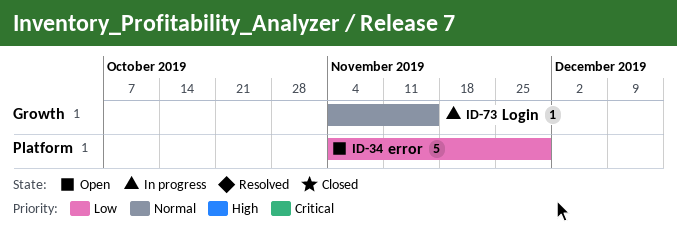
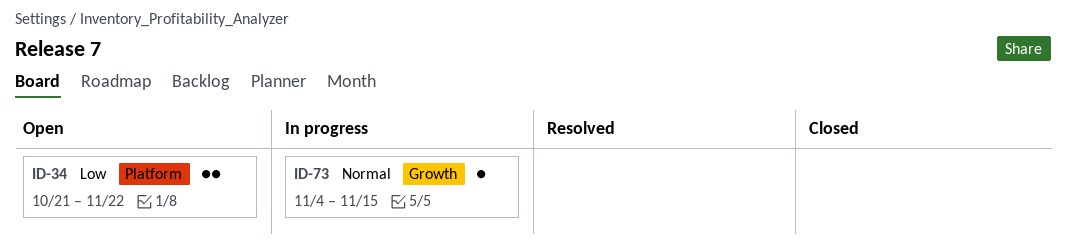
ID-34, estimate: 5 -> 2
ID-34, start: Nov 4 -> Oct 21
ID-34, due: Nov 29 -> Nov 22

